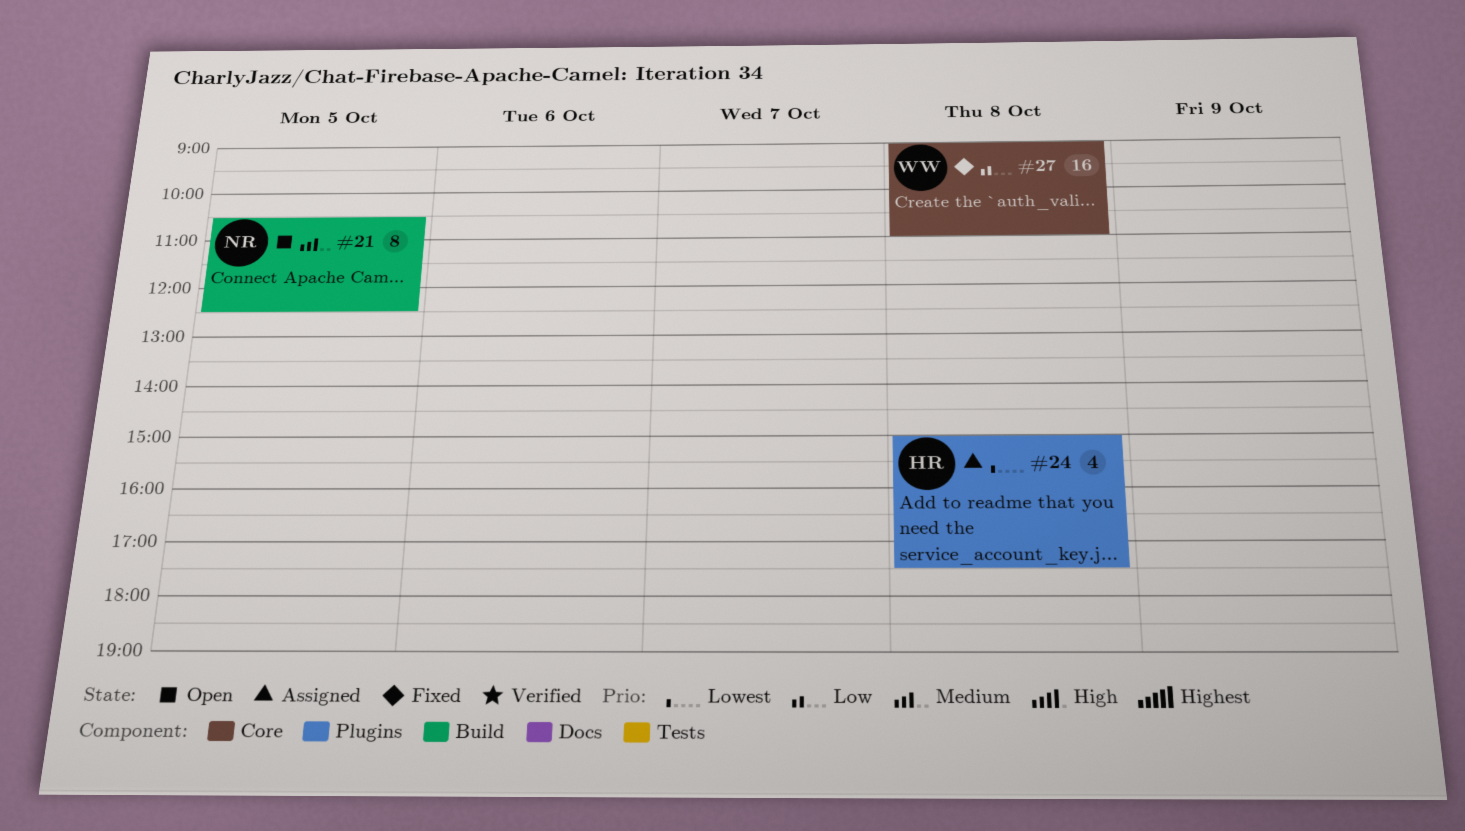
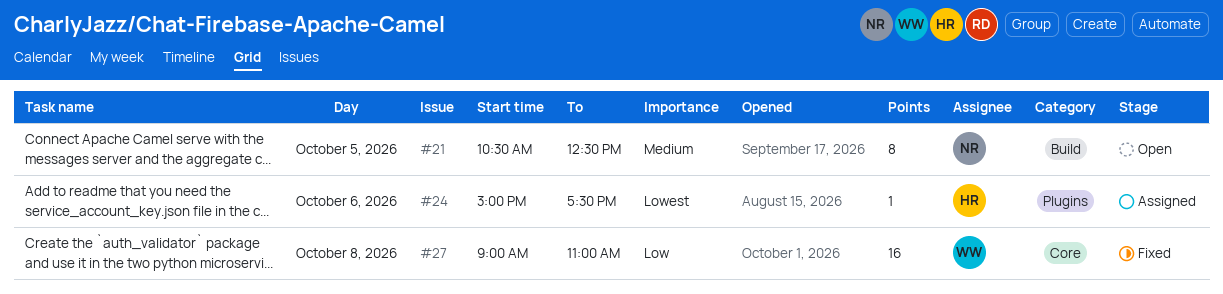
#24, estimate: 4 -> 1
#24, day: Oct 8 -> Oct 6

